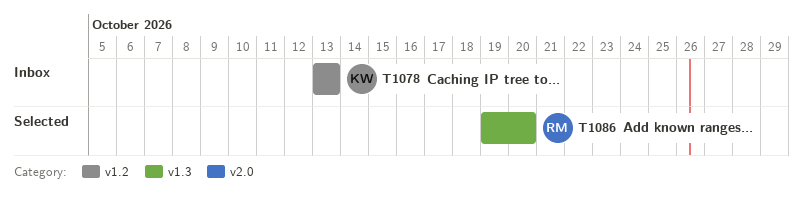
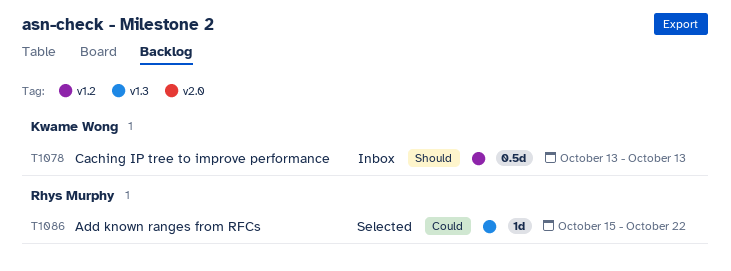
T1086, start: Oct 19 -> Oct 15
T1086, due: Oct 20 -> Oct 22

